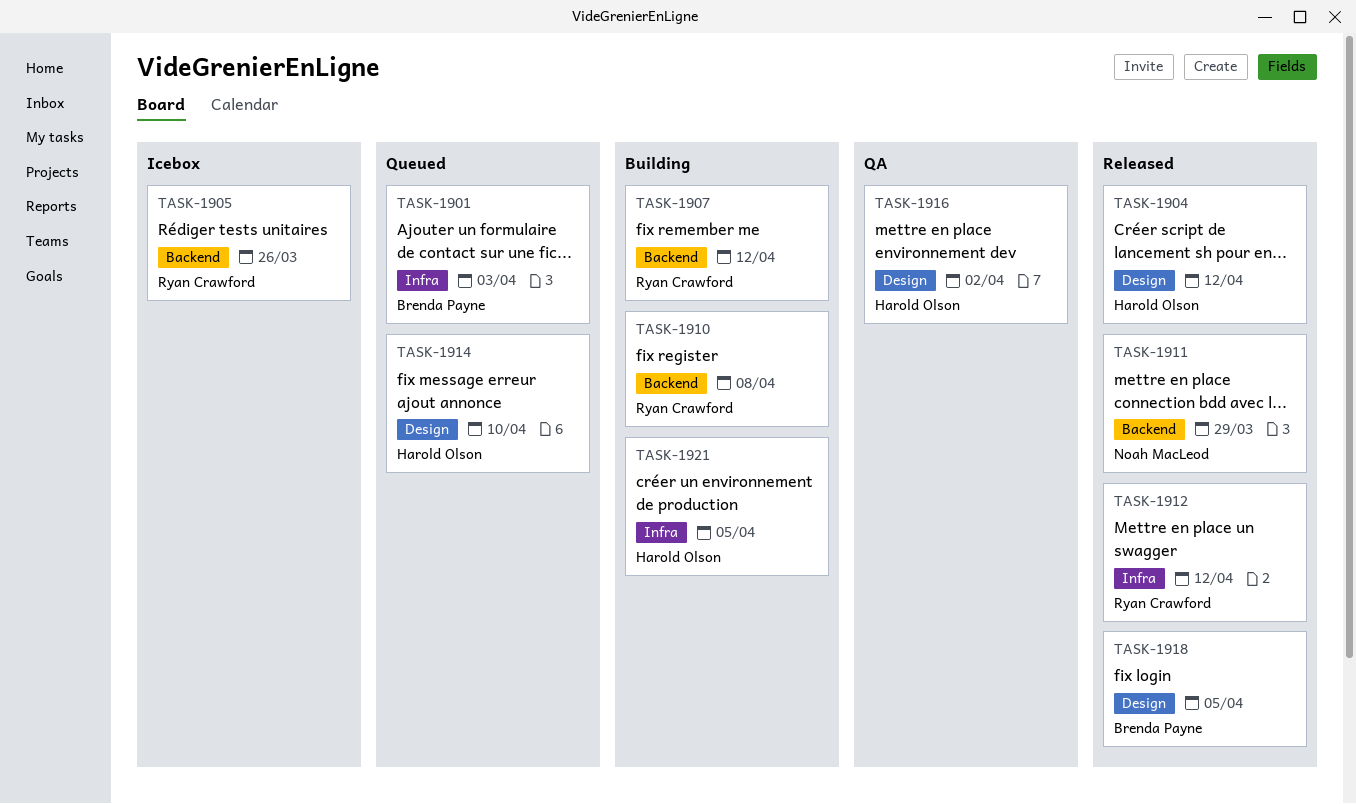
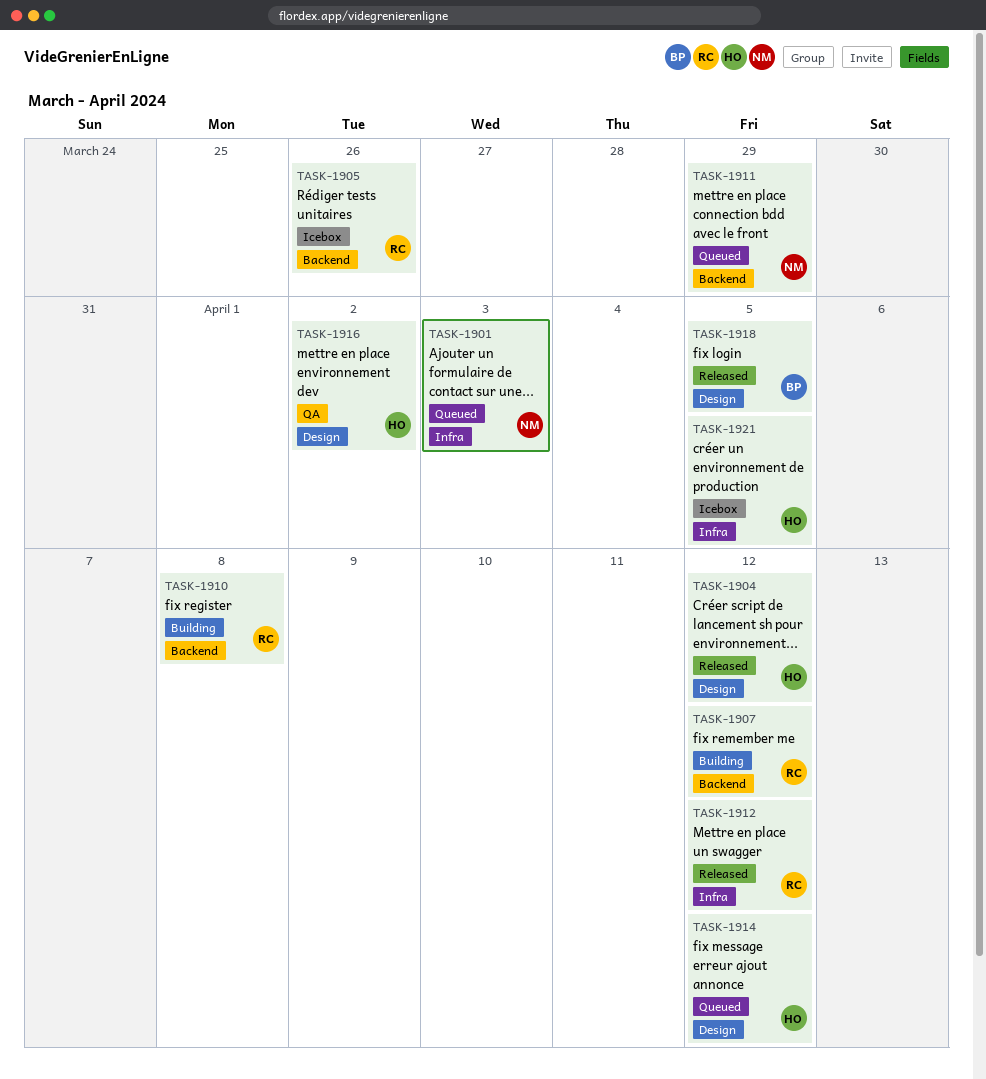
TASK-1901, owner: Brenda Payne -> Noah MacLeod
TASK-1911, status: Released -> Queued
TASK-1914, due: Apr 10 -> Apr 12
TASK-1921, status: Building -> Icebox

